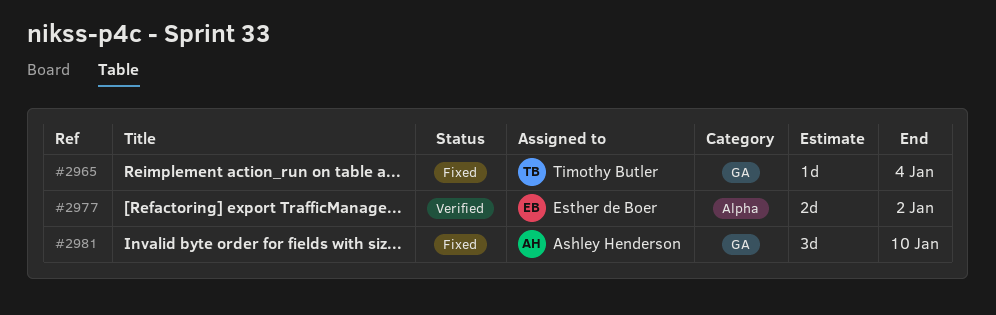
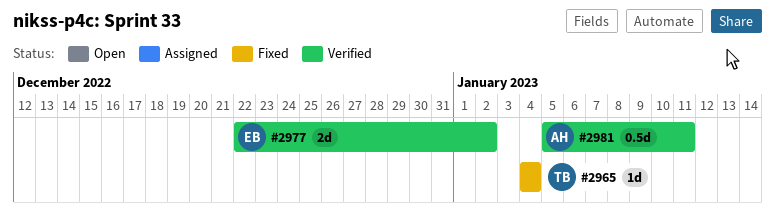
#2981, status: Fixed -> Verified
#2981, estimate: 3d -> 0.5d
#2981, due: Jan 10 -> Jan 11

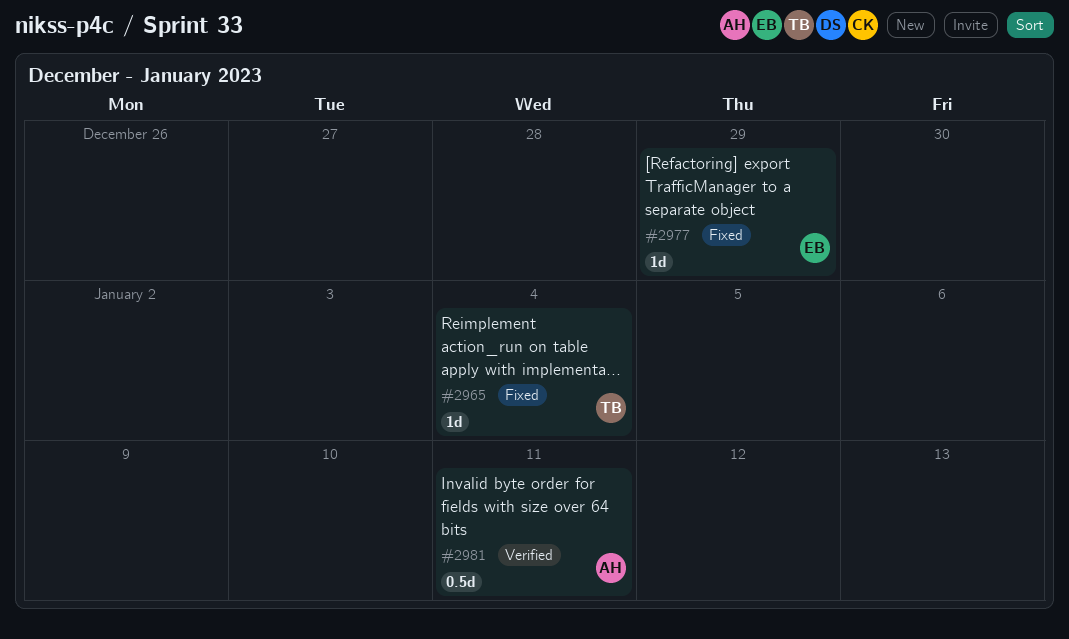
#2977, status: Verified -> Fixed
#2977, estimate: 2d -> 1d
#2977, due: Jan 2 -> Dec 29

